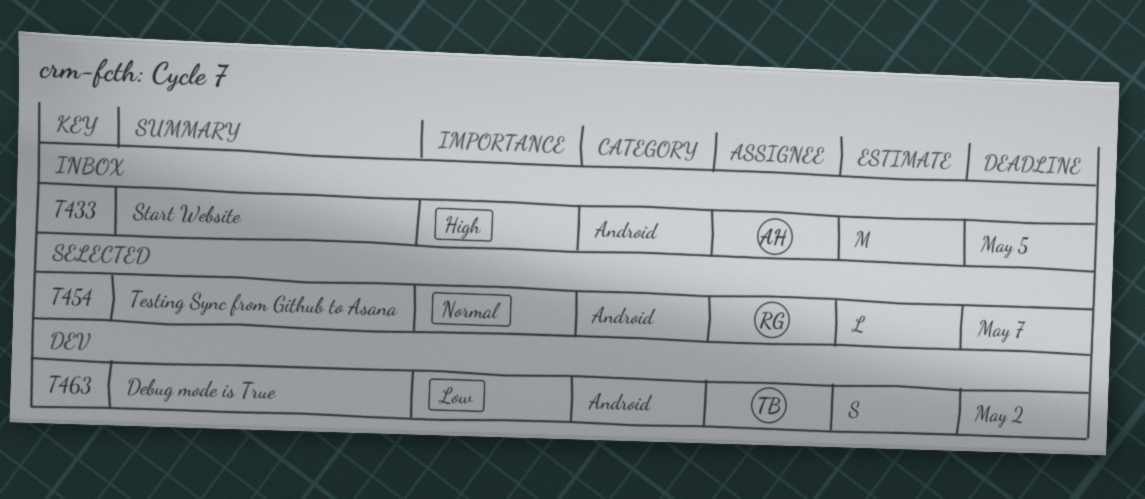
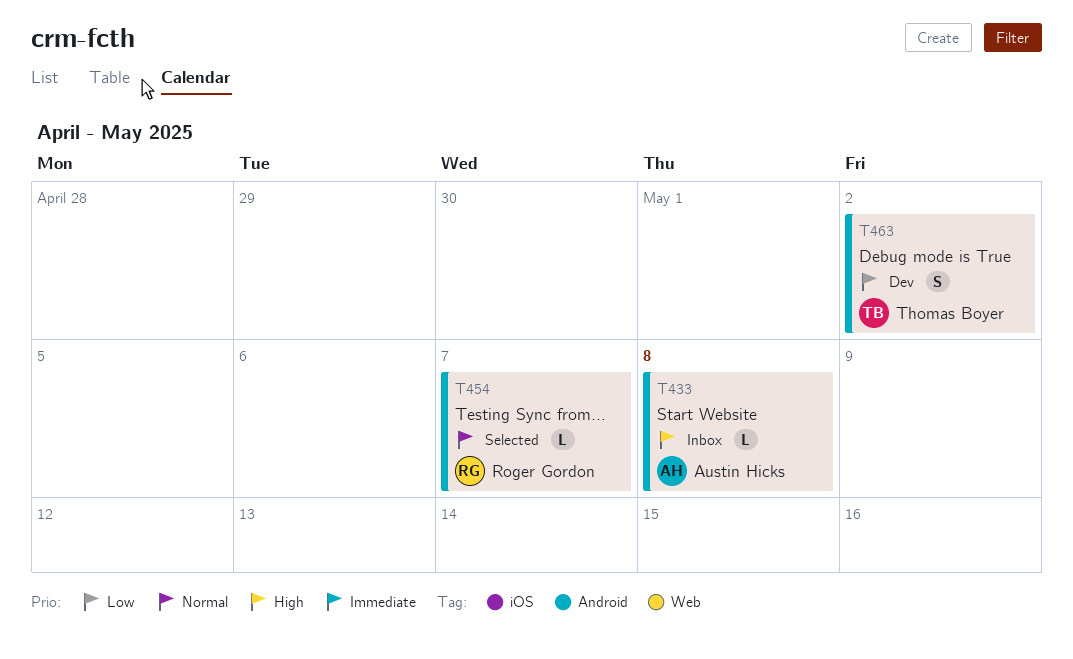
T433, estimate: M -> L
T433, due: May 5 -> May 8

